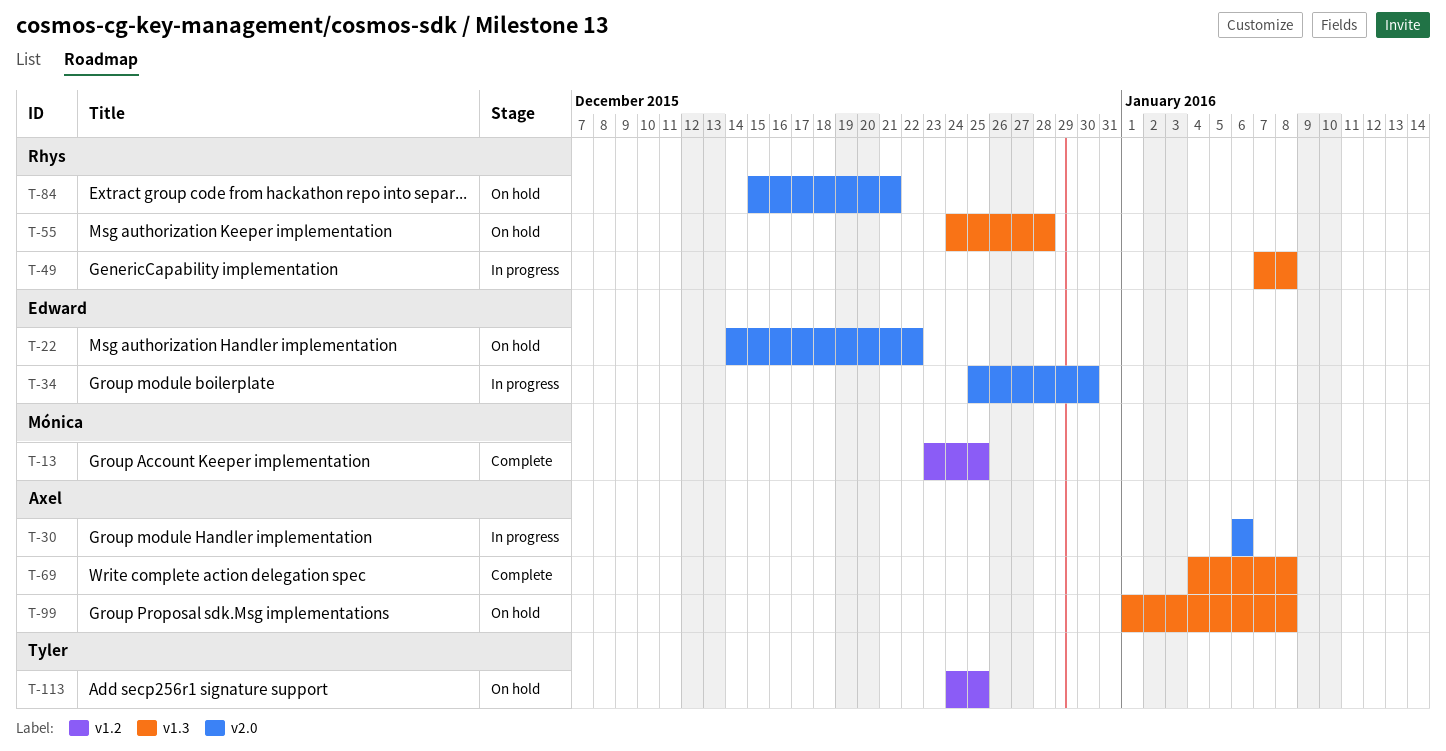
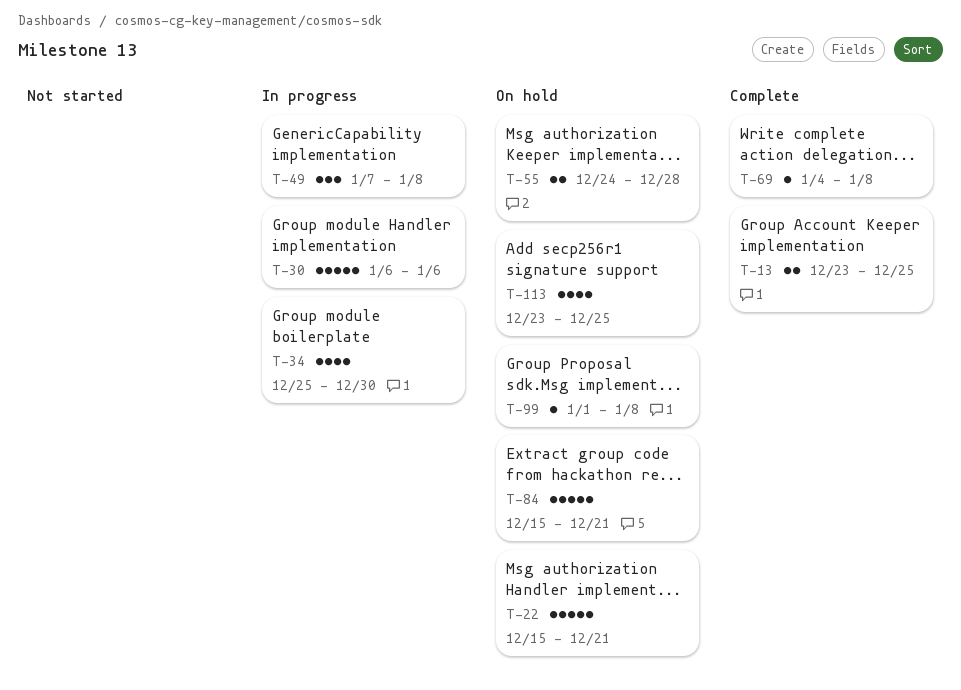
T-22, start: Dec 14 -> Dec 15
T-22, due: Dec 22 -> Dec 21
T-113, start: Dec 24 -> Dec 23

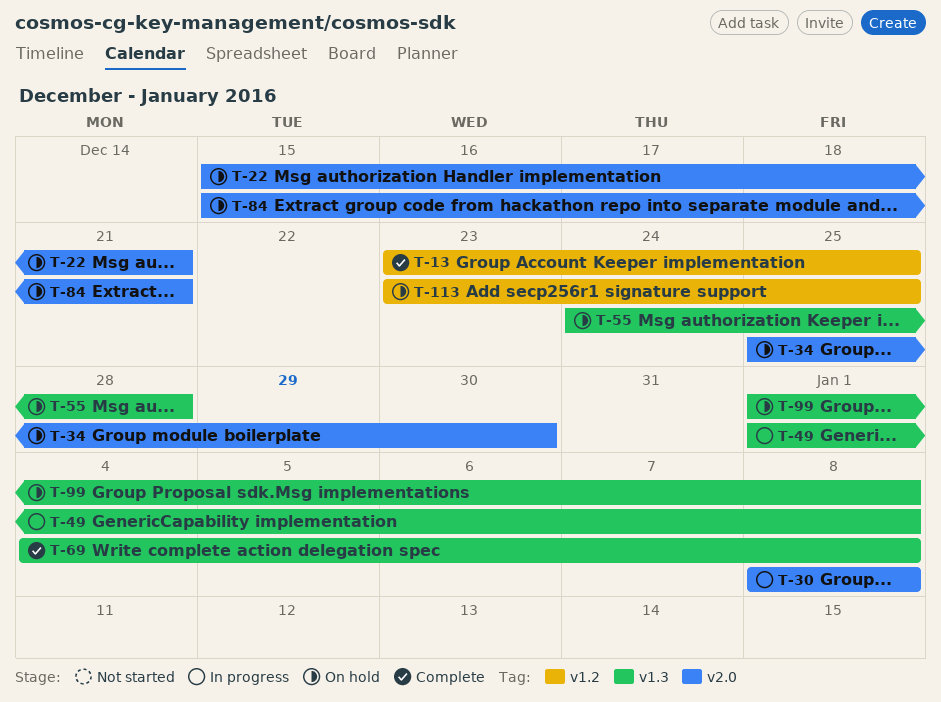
T-30, start: Jan 6 -> Jan 8
T-30, due: Jan 6 -> Jan 8
T-34, status: In progress -> On hold
T-49, start: Jan 7 -> Jan 1

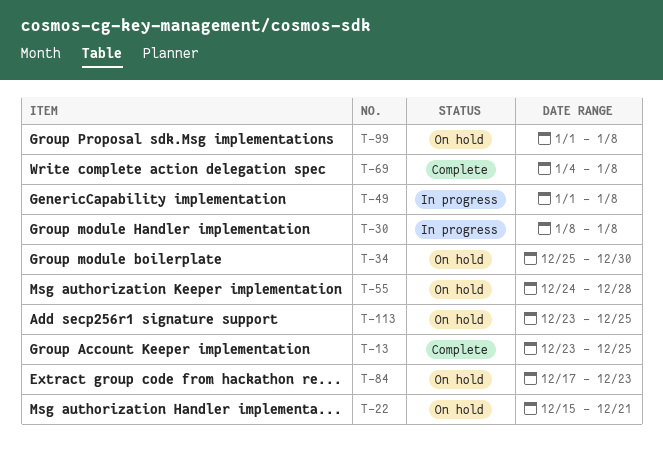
T-84, start: Dec 15 -> Dec 17
T-84, due: Dec 21 -> Dec 23

